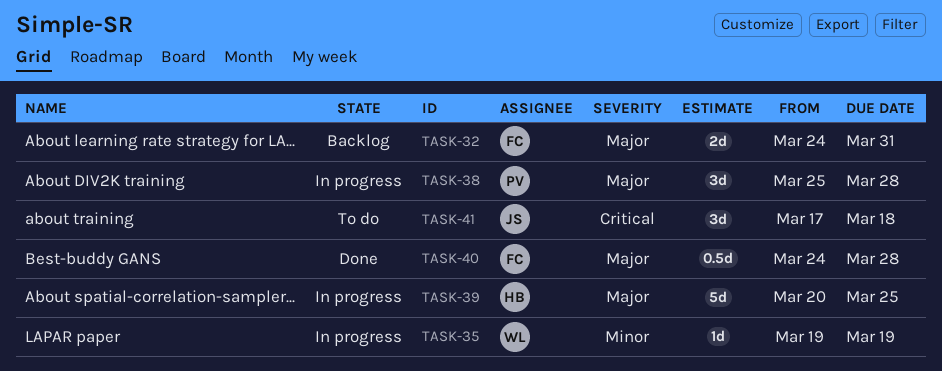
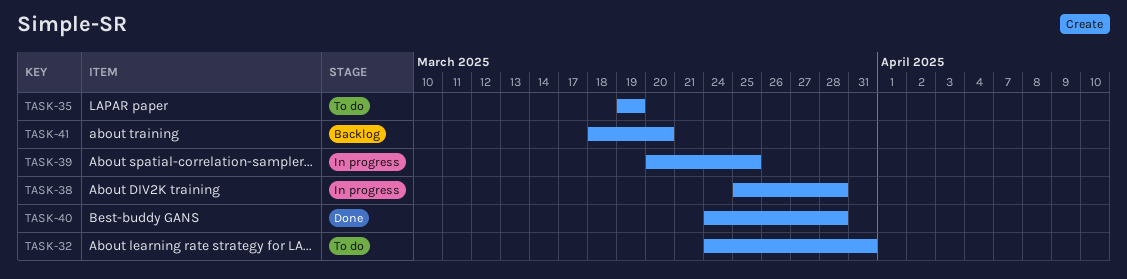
TASK-32, status: Backlog -> To do
TASK-35, status: In progress -> To do
TASK-41, status: To do -> Backlog
TASK-41, start: Mar 17 -> Mar 18
TASK-41, due: Mar 18 -> Mar 20

